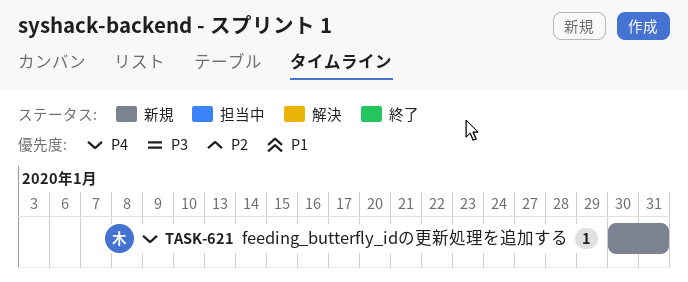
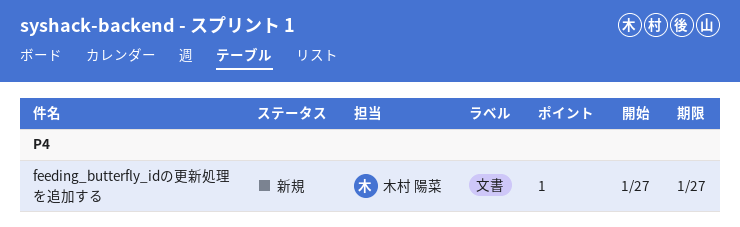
feeding_butterfly_idの更新処理を追加する, start: Jan 30 -> Jan 27
feeding_butterfly_idの更新処理を追加する, due: Jan 31 -> Jan 27

